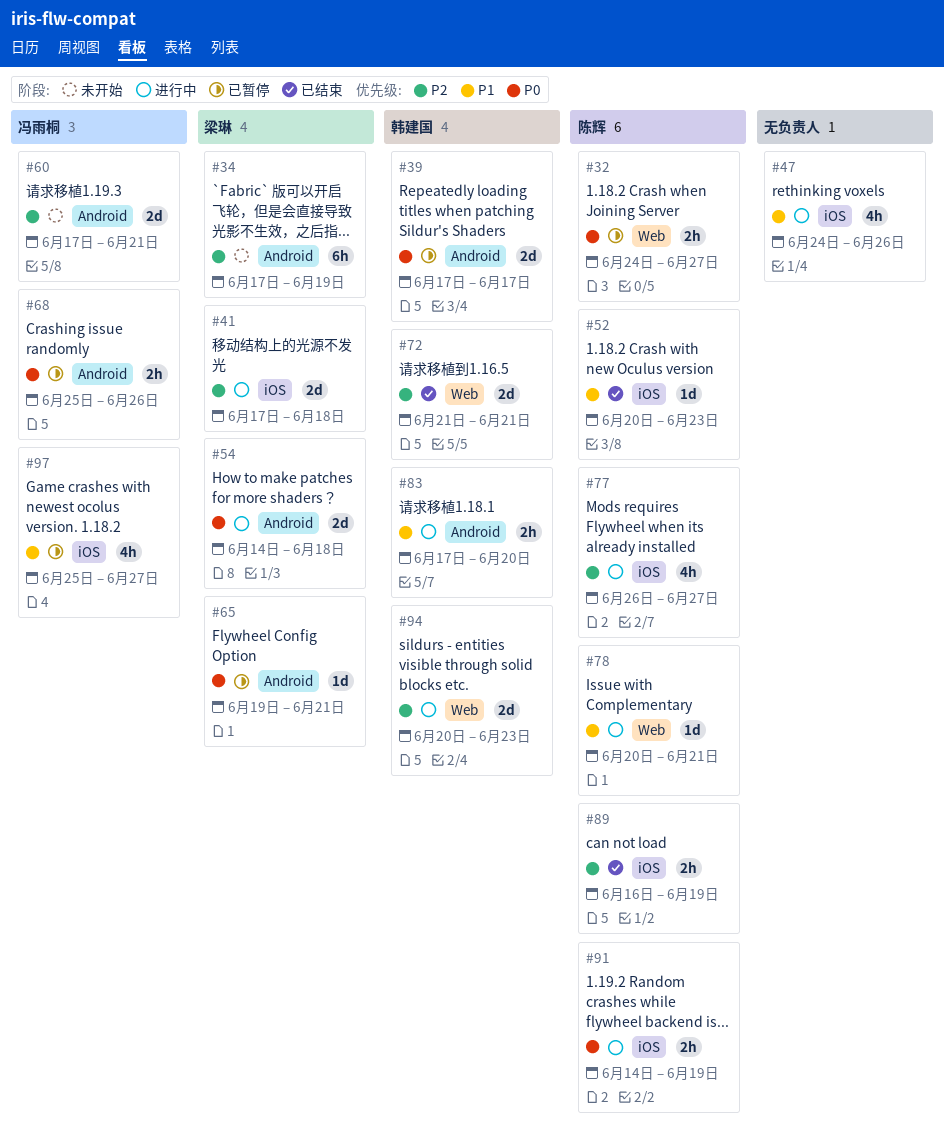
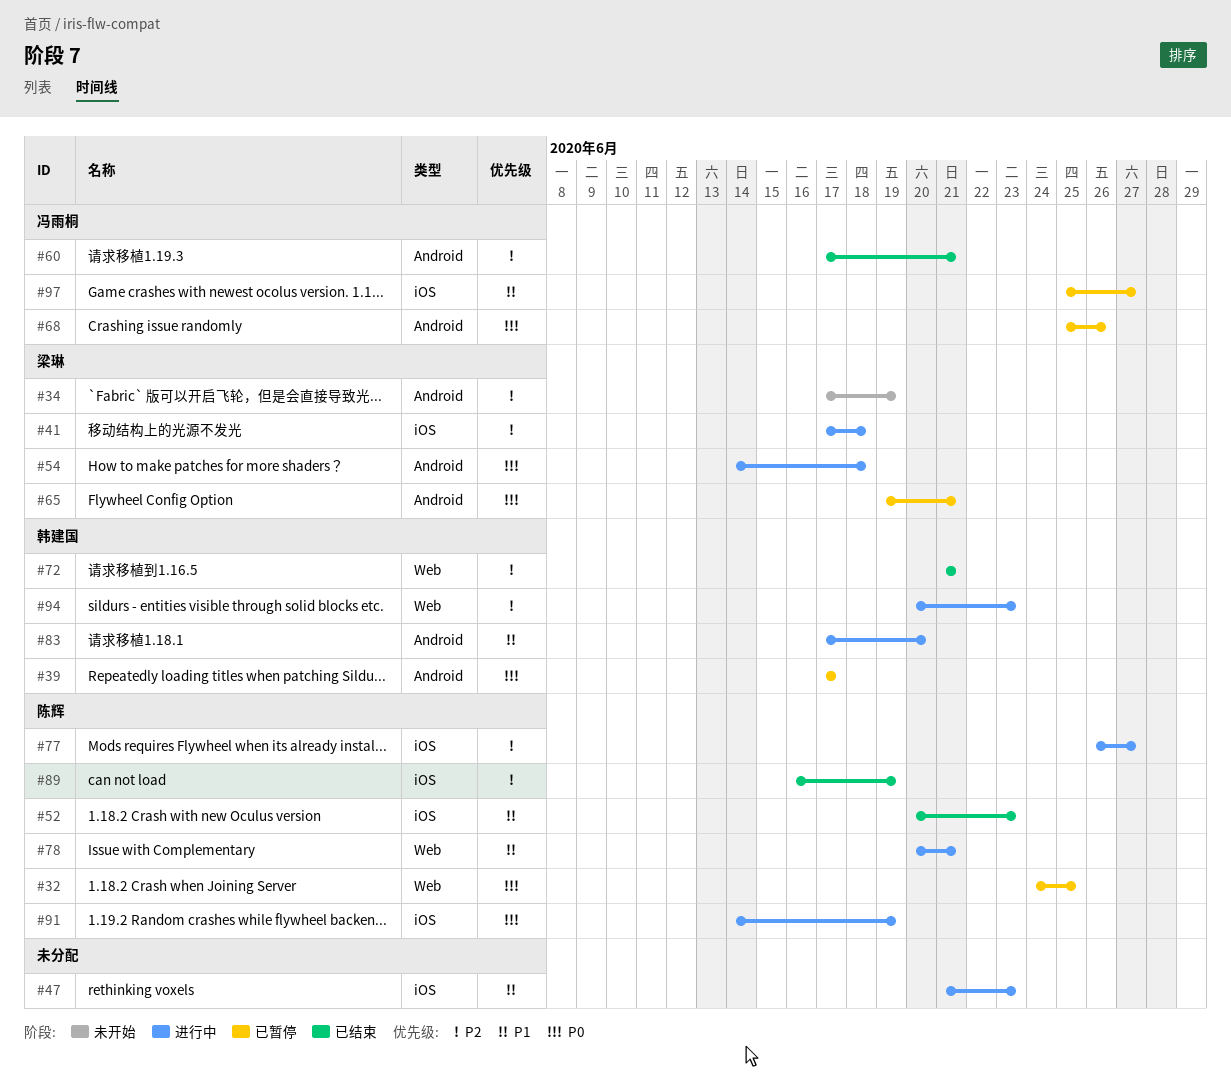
#32, due: Jun 27 -> Jun 25
#47, start: Jun 24 -> Jun 21
#47, due: Jun 26 -> Jun 23
#60, status: 未开始 -> 已结束

